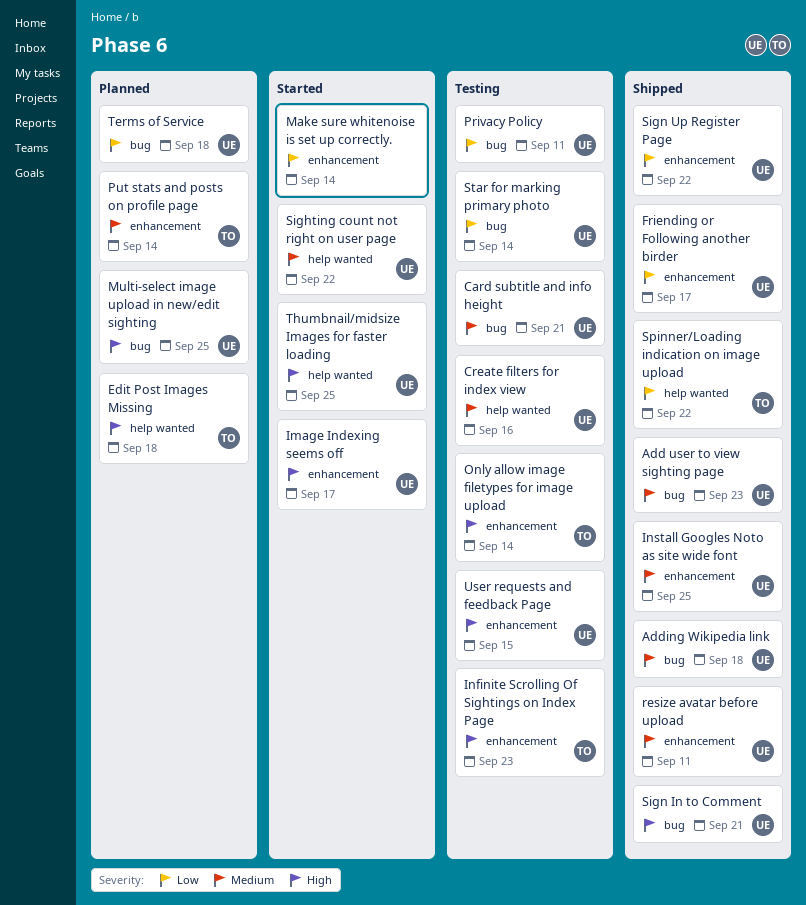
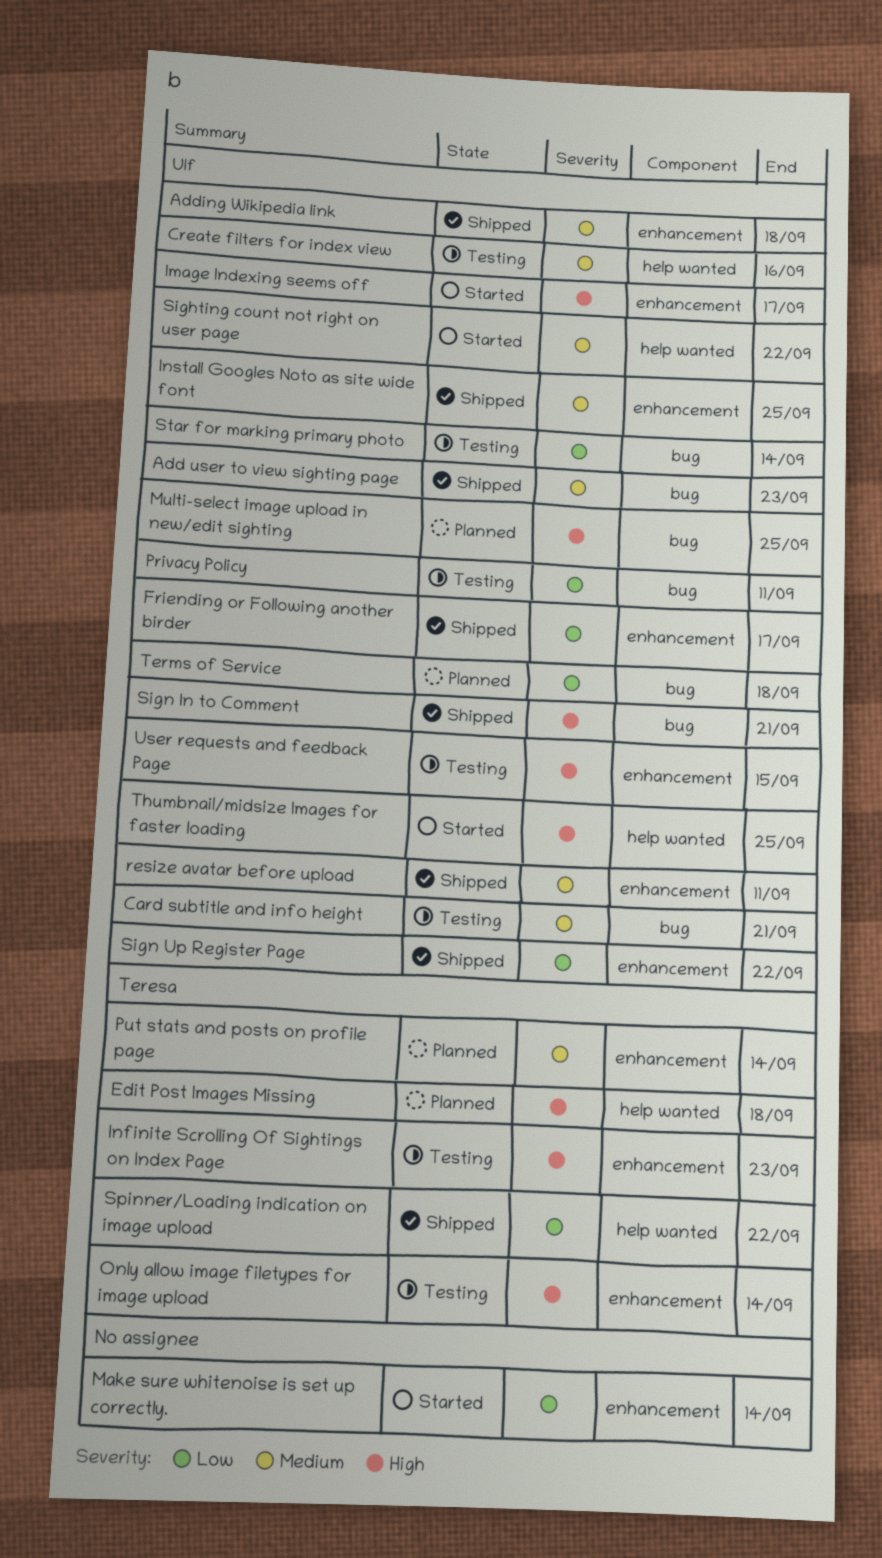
Adding Wikipedia link, label: bug -> enhancement

